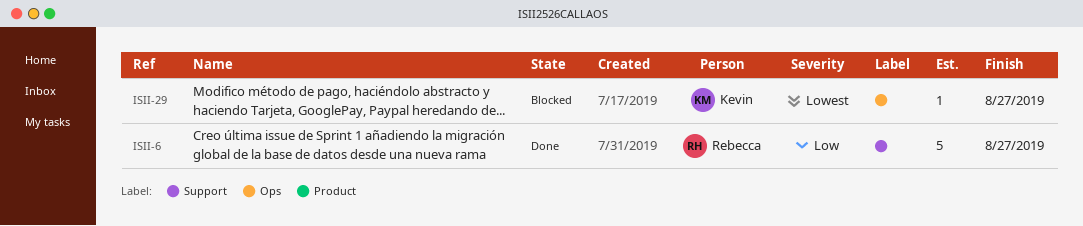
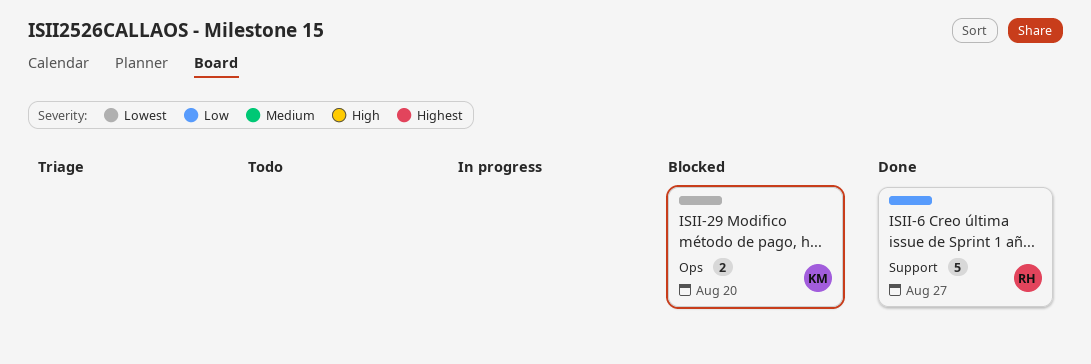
ISII-29, estimate: 1 -> 2
ISII-29, due: Aug 27 -> Aug 20

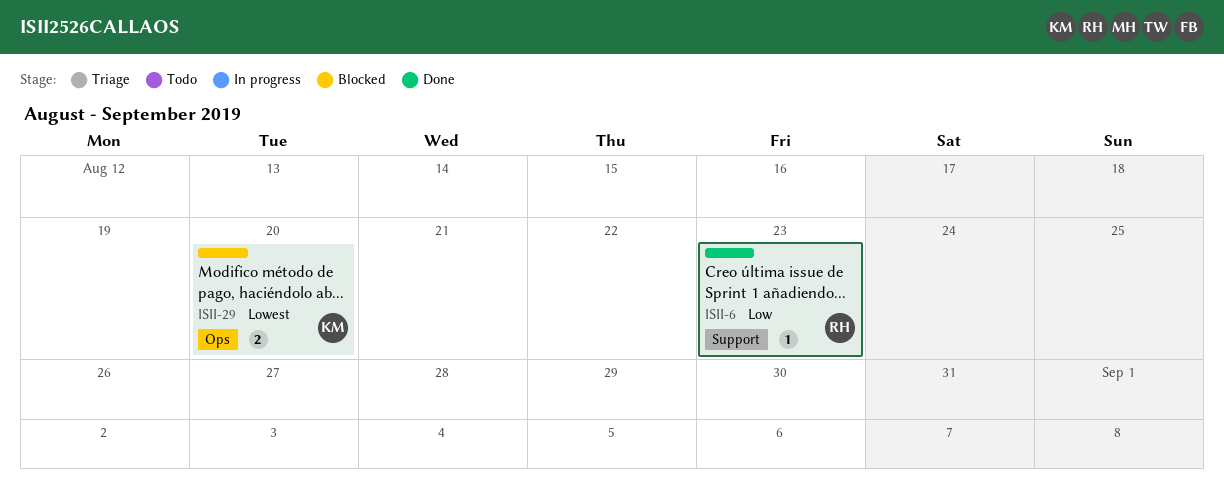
ISII-6, estimate: 5 -> 1
ISII-6, due: Aug 27 -> Aug 23

